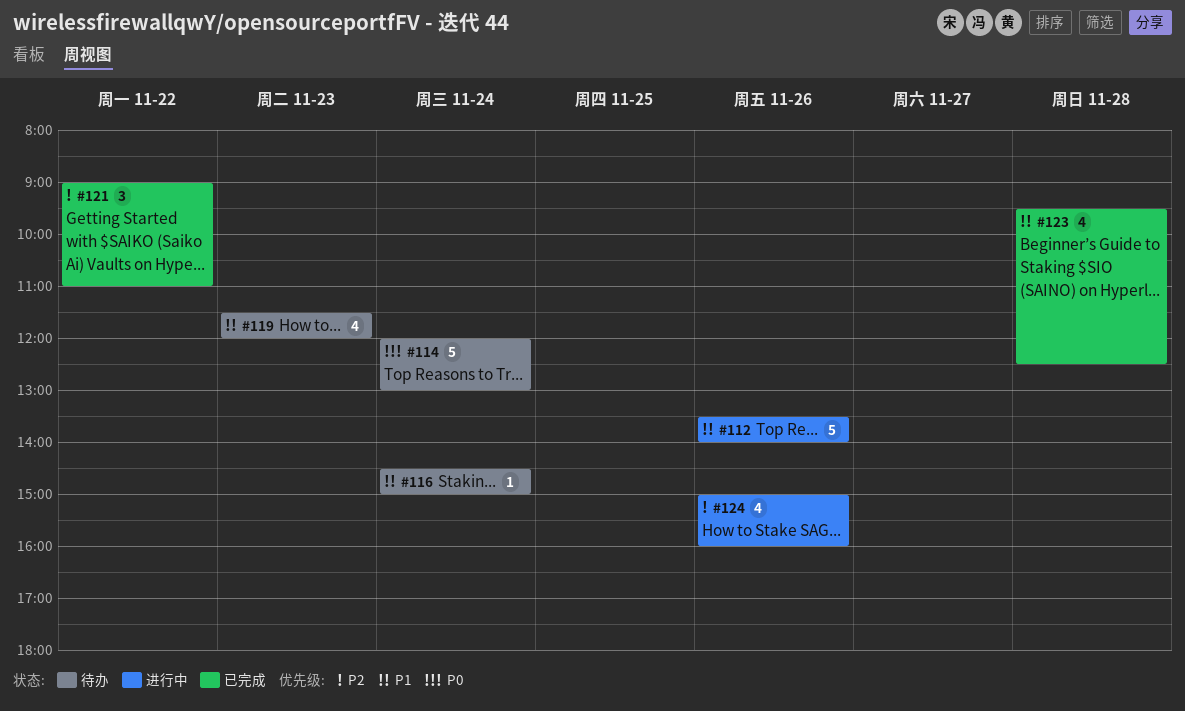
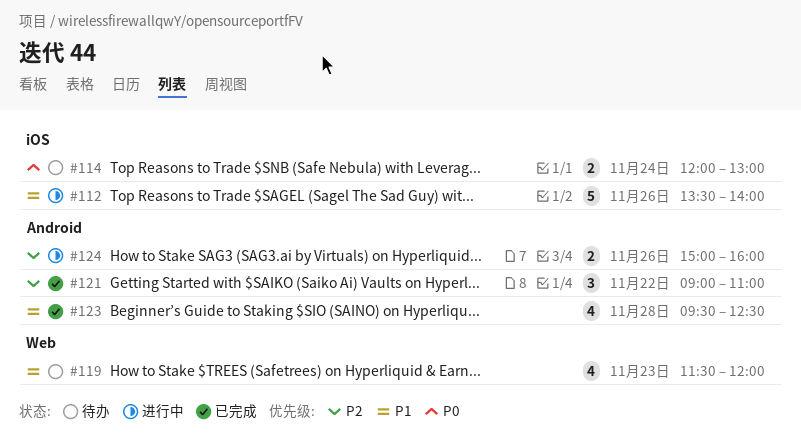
#114, estimate: 5 -> 2
#116: present -> none
#124, estimate: 4 -> 2

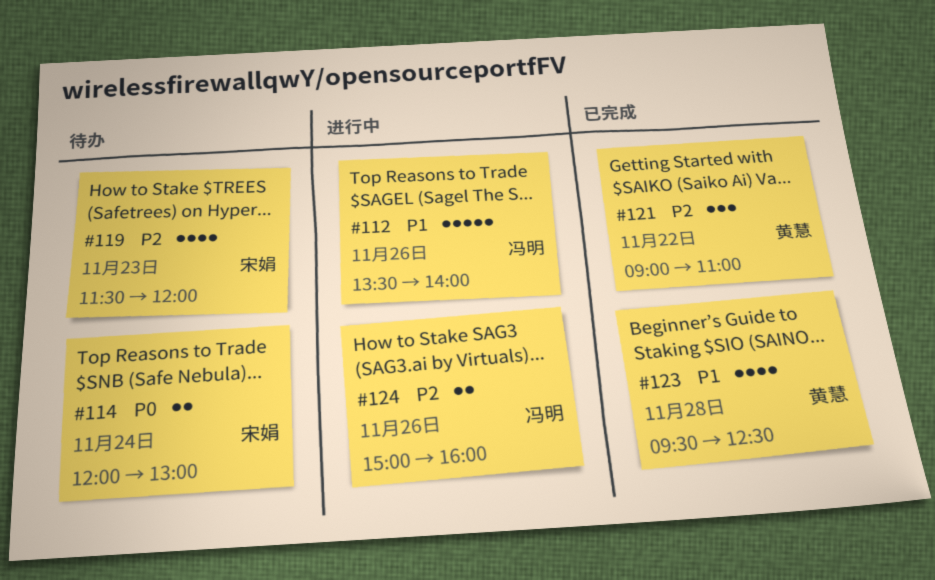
#119, priority: P1 -> P2

